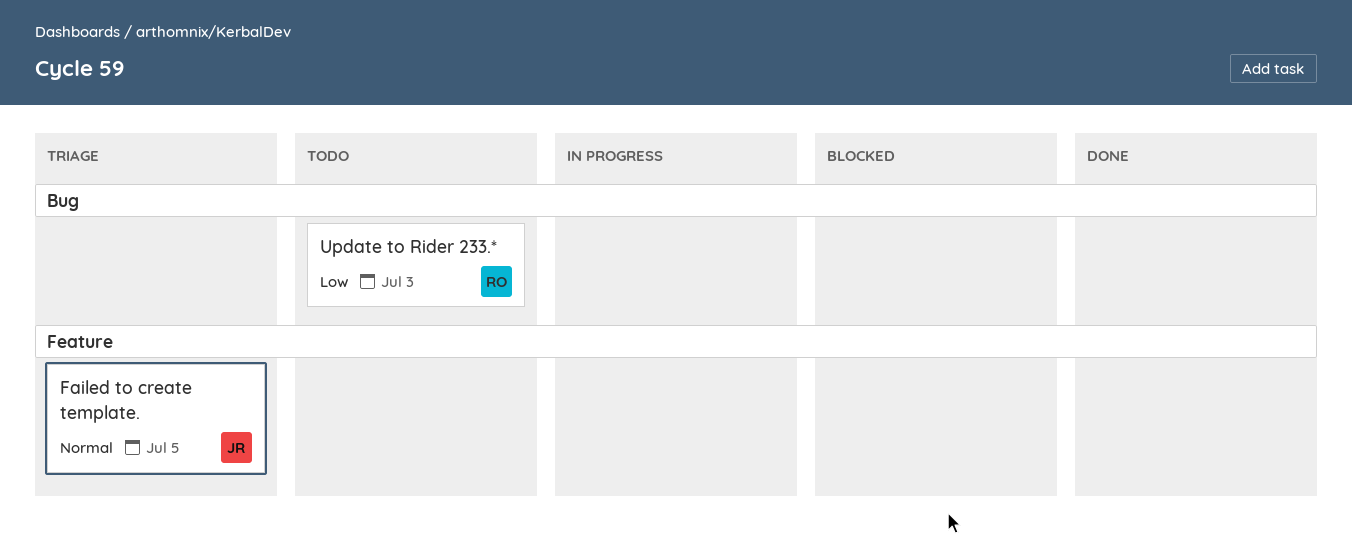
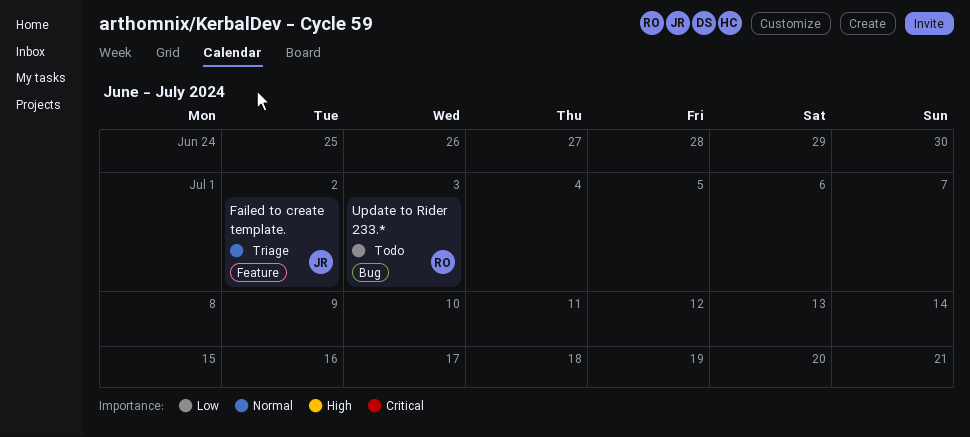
Failed to create template., due: Jul 5 -> Jul 2

